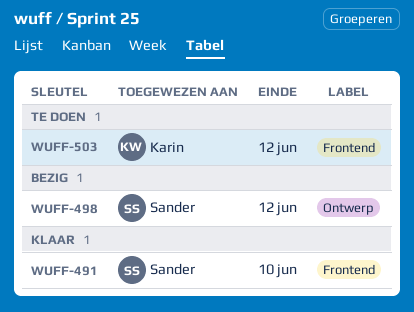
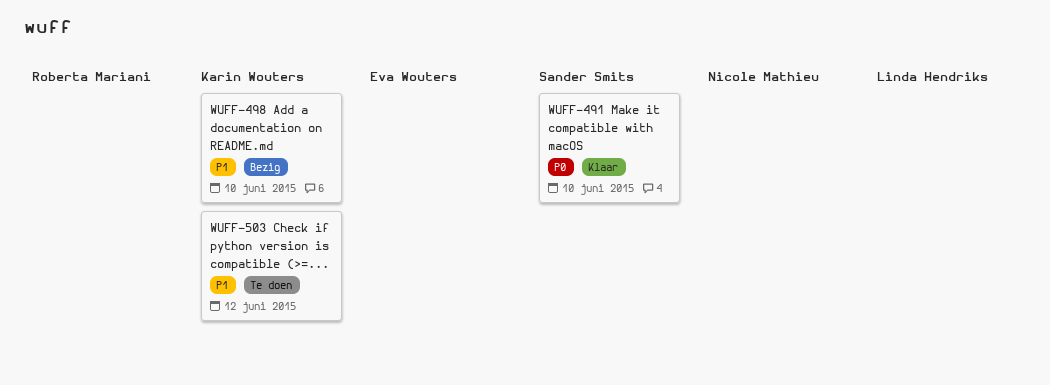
WUFF-498, owner: Sander Smits -> Karin Wouters
WUFF-498, due: Jun 12 -> Jun 10

